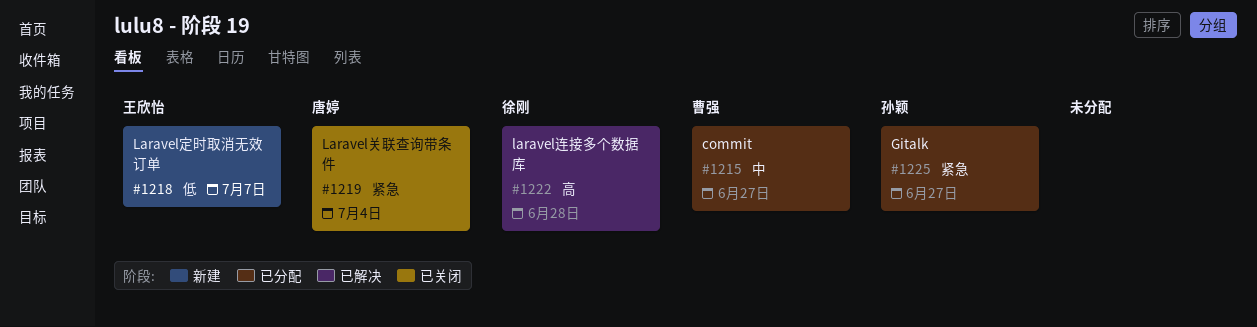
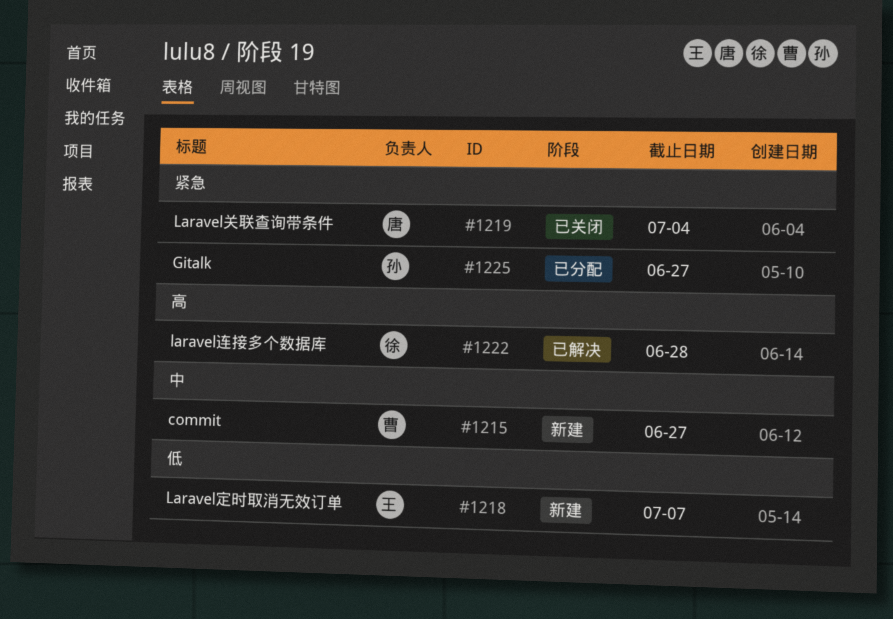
#1215, status: 已分配 -> 新建

